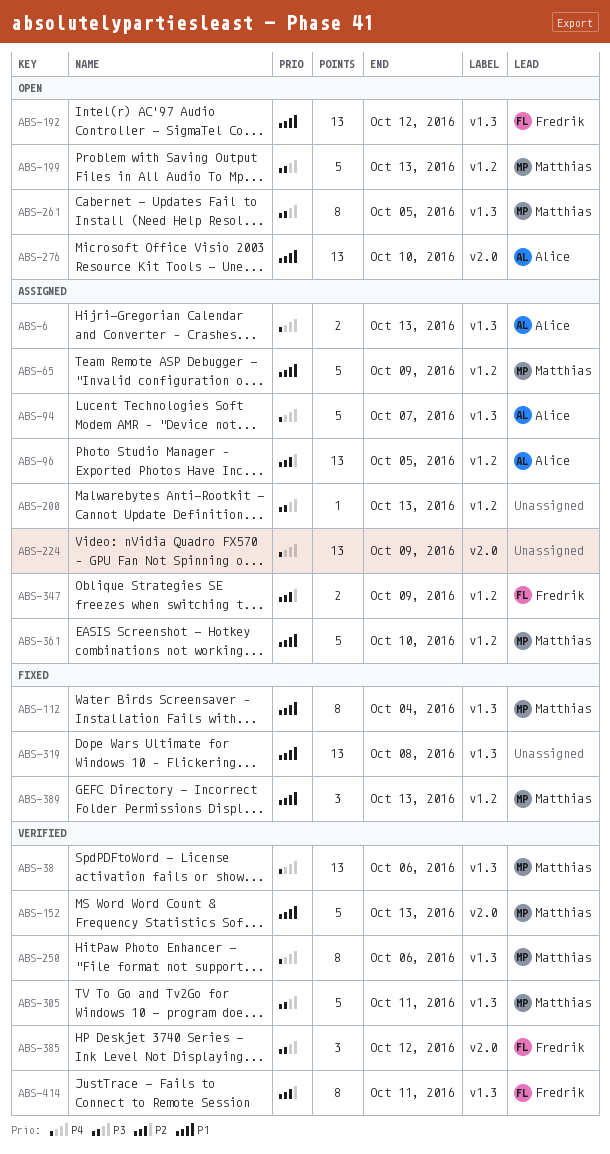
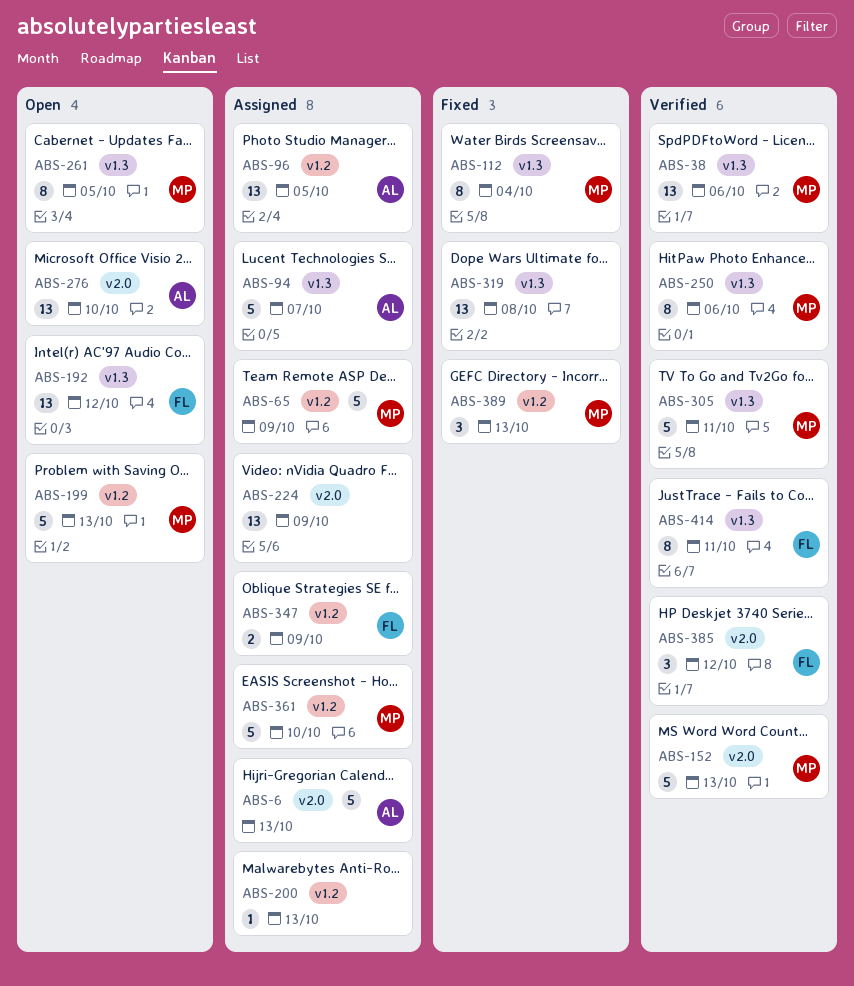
ABS-6, label: v1.3 -> v2.0
ABS-6, estimate: 2 -> 5

